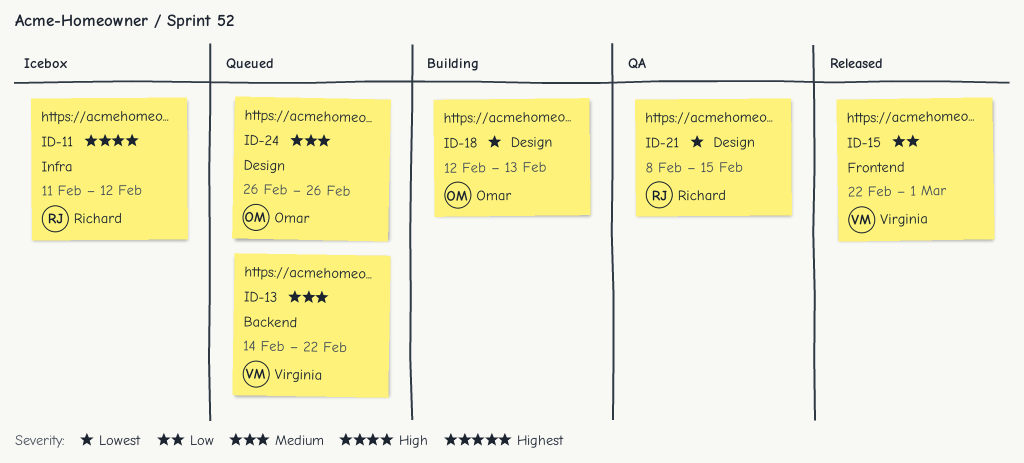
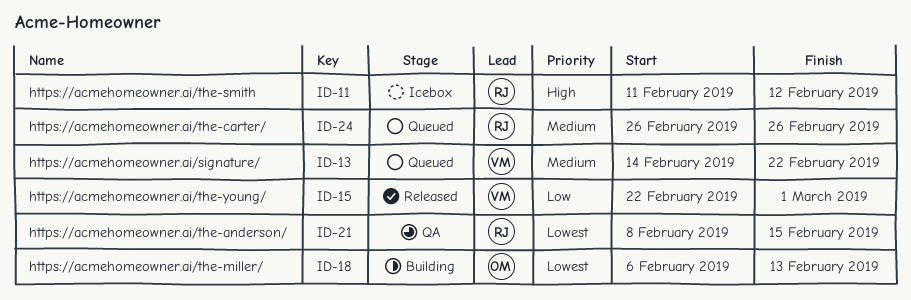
ID-18, start: Feb 12 -> Feb 6
ID-24, owner: Omar -> Richard

